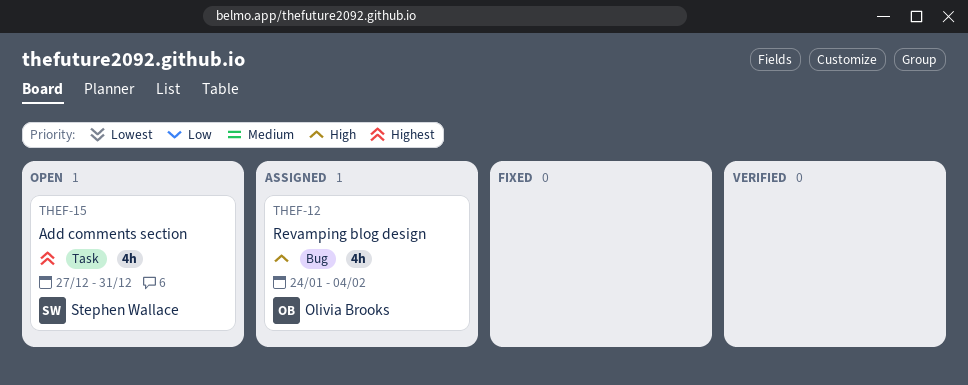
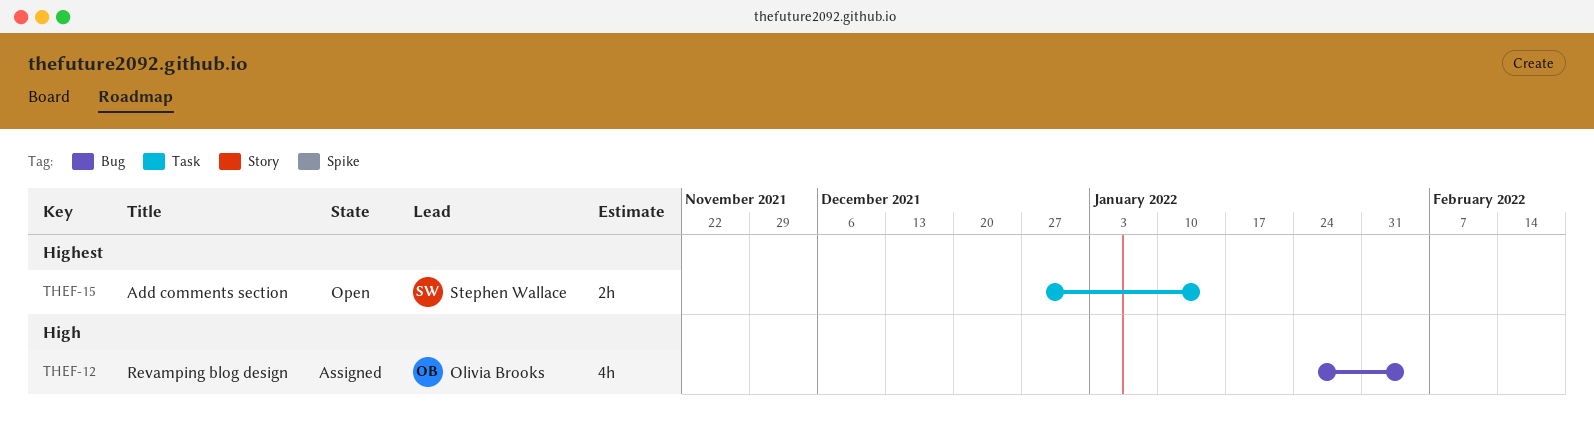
THEF-15, estimate: 4h -> 2h
THEF-15, due: Dec 31 -> Jan 14

